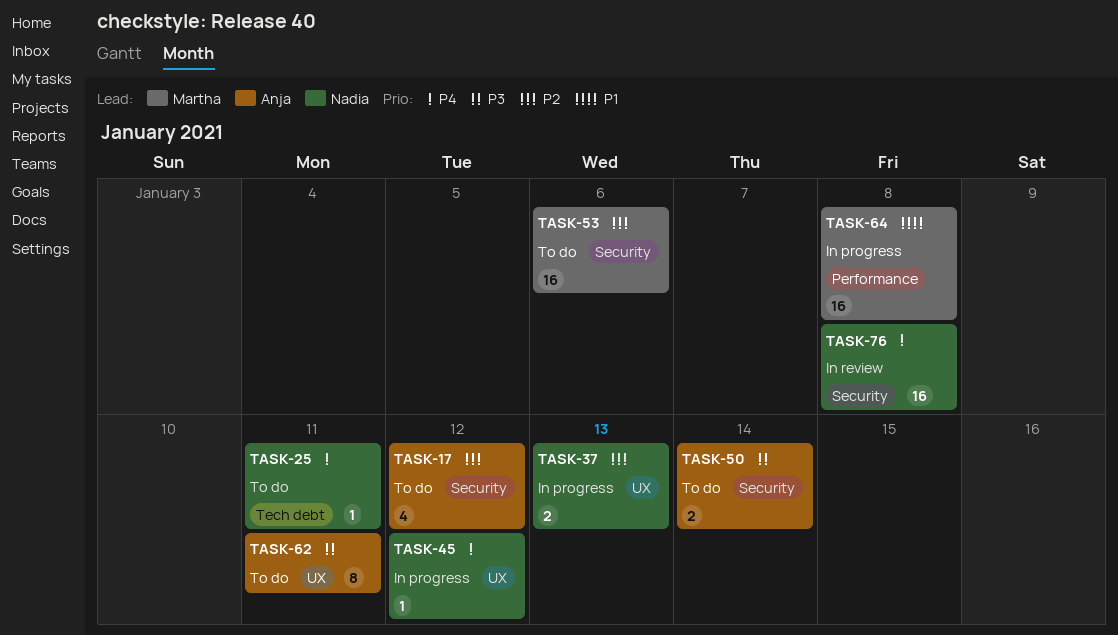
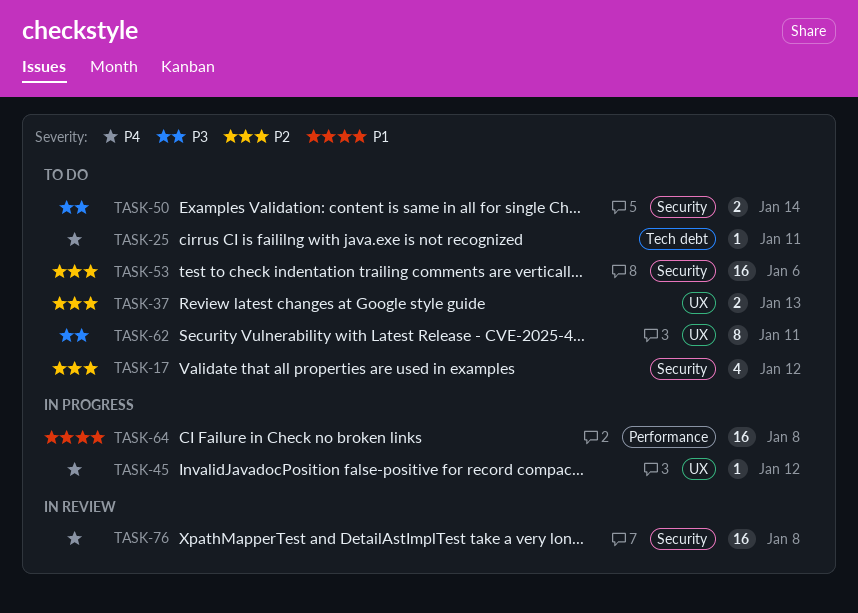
TASK-37, status: In progress -> To do

